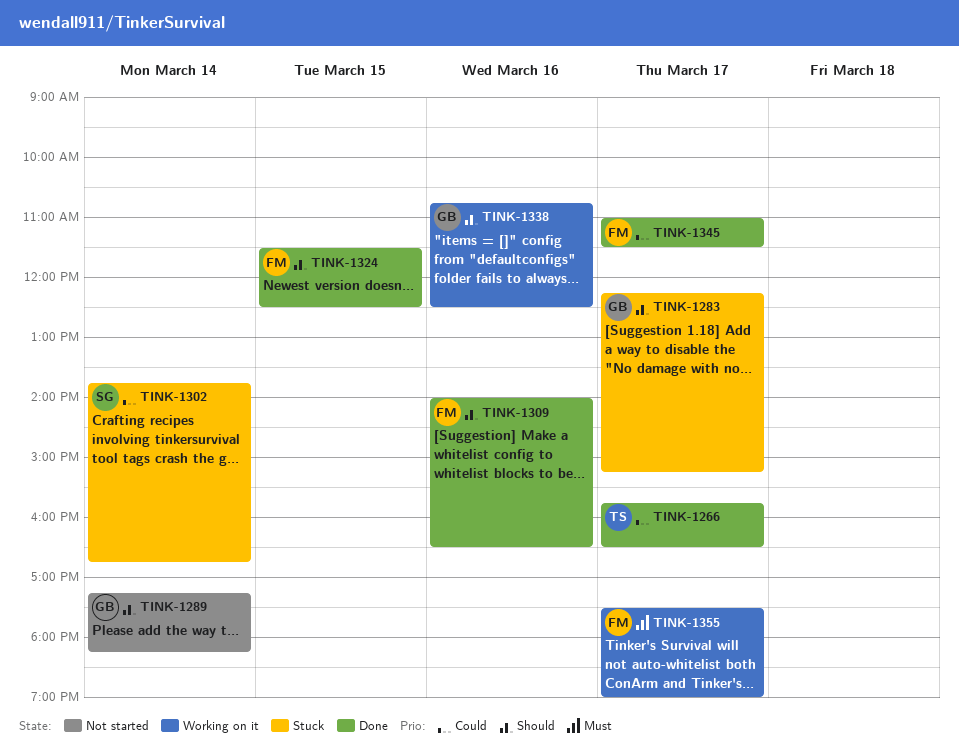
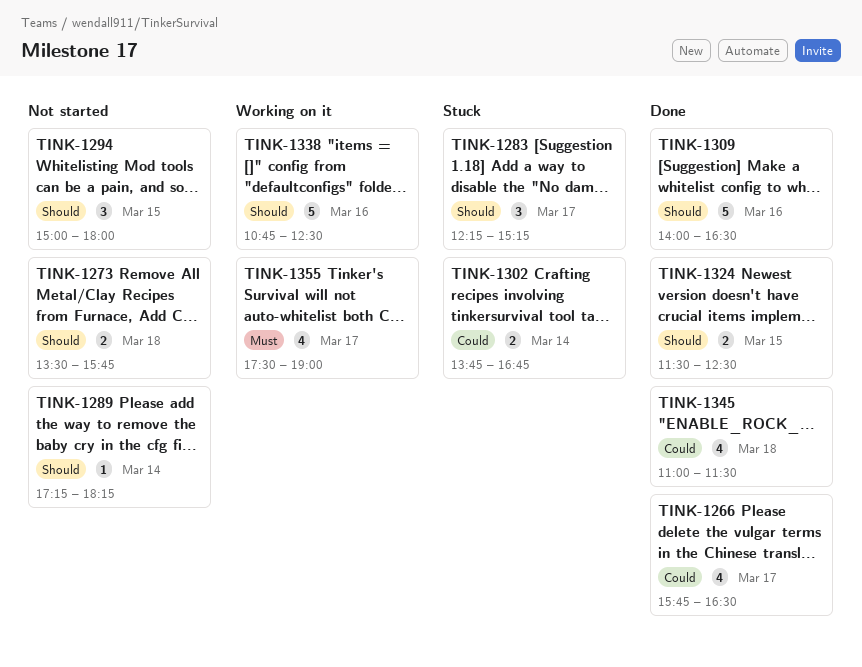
TINK-1273: none -> present
TINK-1294: none -> present
TINK-1345, day: Mar 17 -> Mar 18

